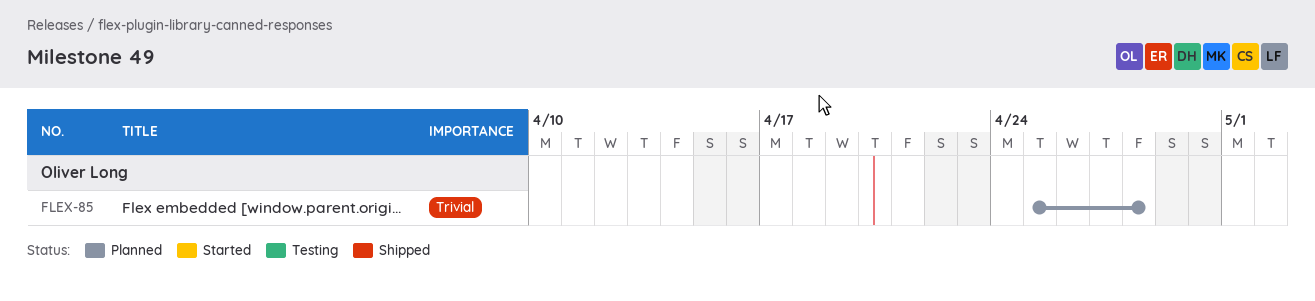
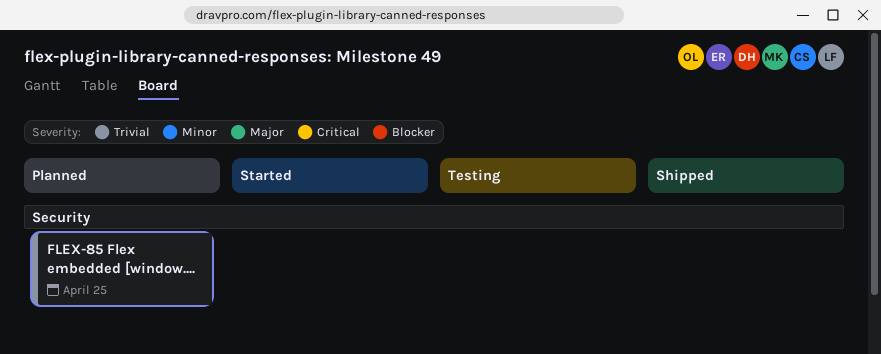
FLEX-85, due: Apr 28 -> Apr 25

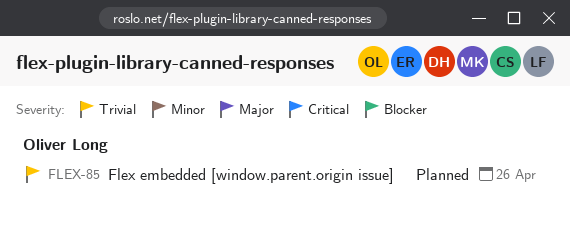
FLEX-85, due: Apr 25 -> Apr 26

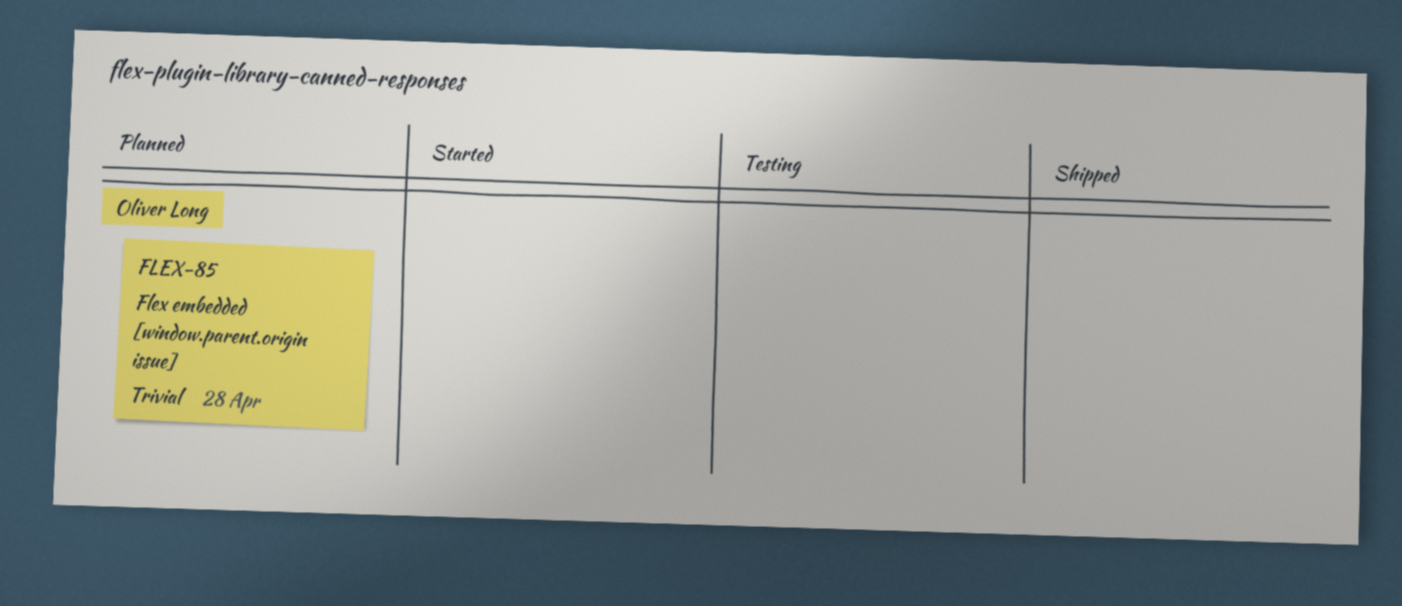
FLEX-85, due: Apr 26 -> Apr 28

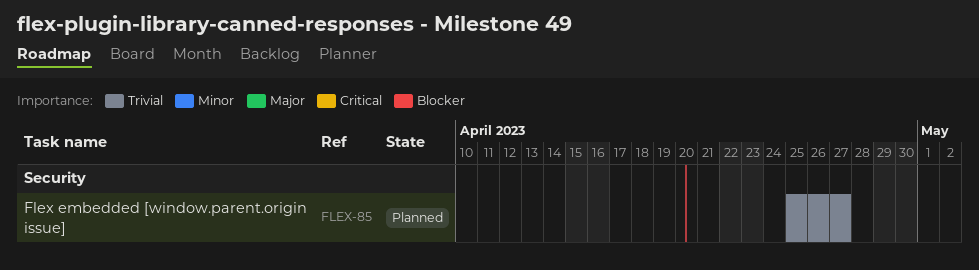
FLEX-85, due: Apr 28 -> Apr 27

